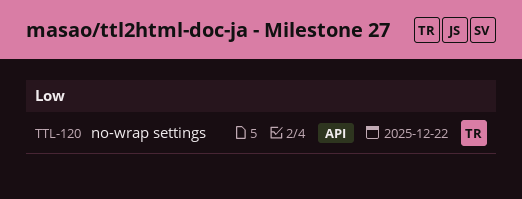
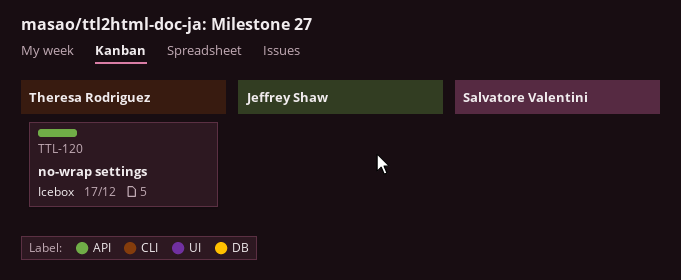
TTL-120, due: Dec 22 -> Dec 17

